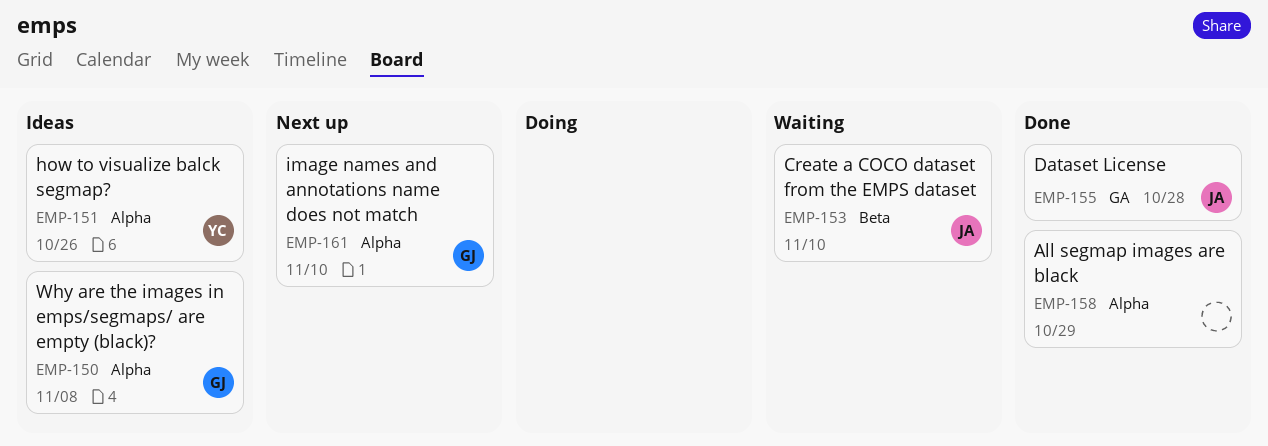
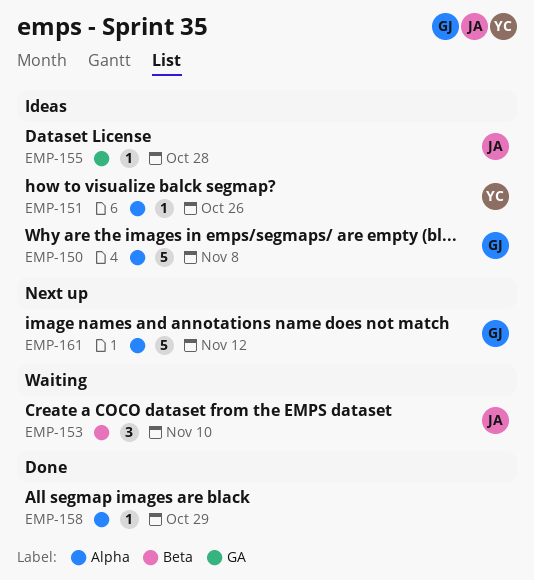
EMP-155, status: Done -> Ideas
EMP-161, due: Nov 10 -> Nov 12

